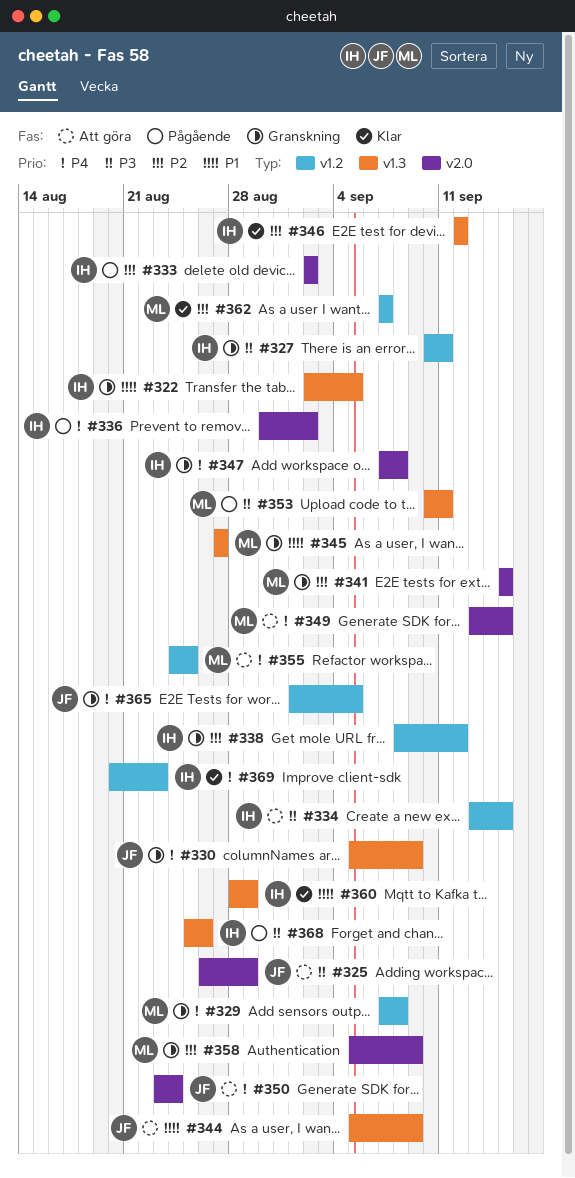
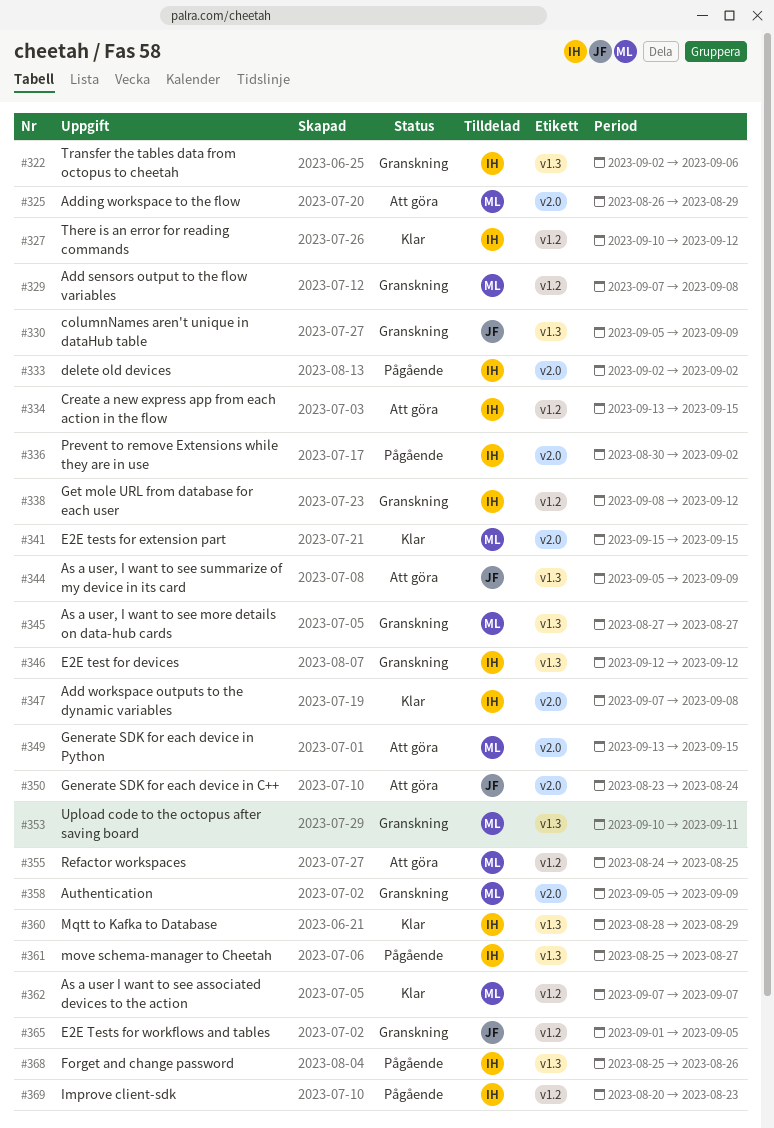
#322, due: Sep 5 -> Sep 6
#325, owner: JF -> ML
#327, status: Granskning -> Klar
#327, due: Sep 11 -> Sep 12
#341, status: Granskning -> Klar
#346, status: Klar -> Granskning
#347, status: Granskning -> Klar
#353, status: Pågående -> Granskning
#361: none -> present
#369, status: Klar -> Pågående

